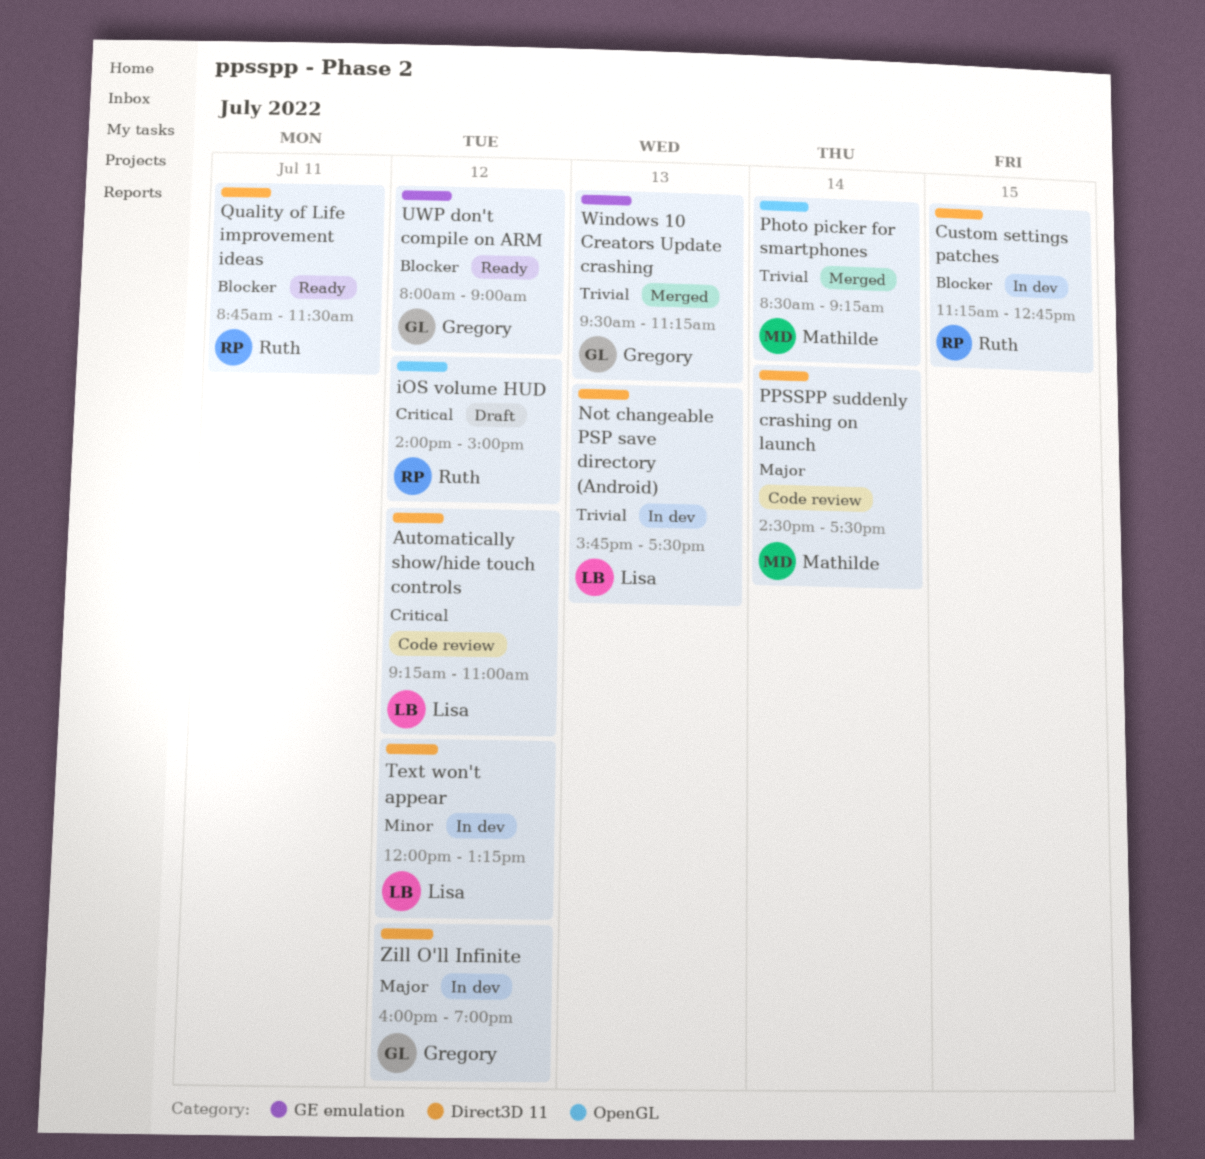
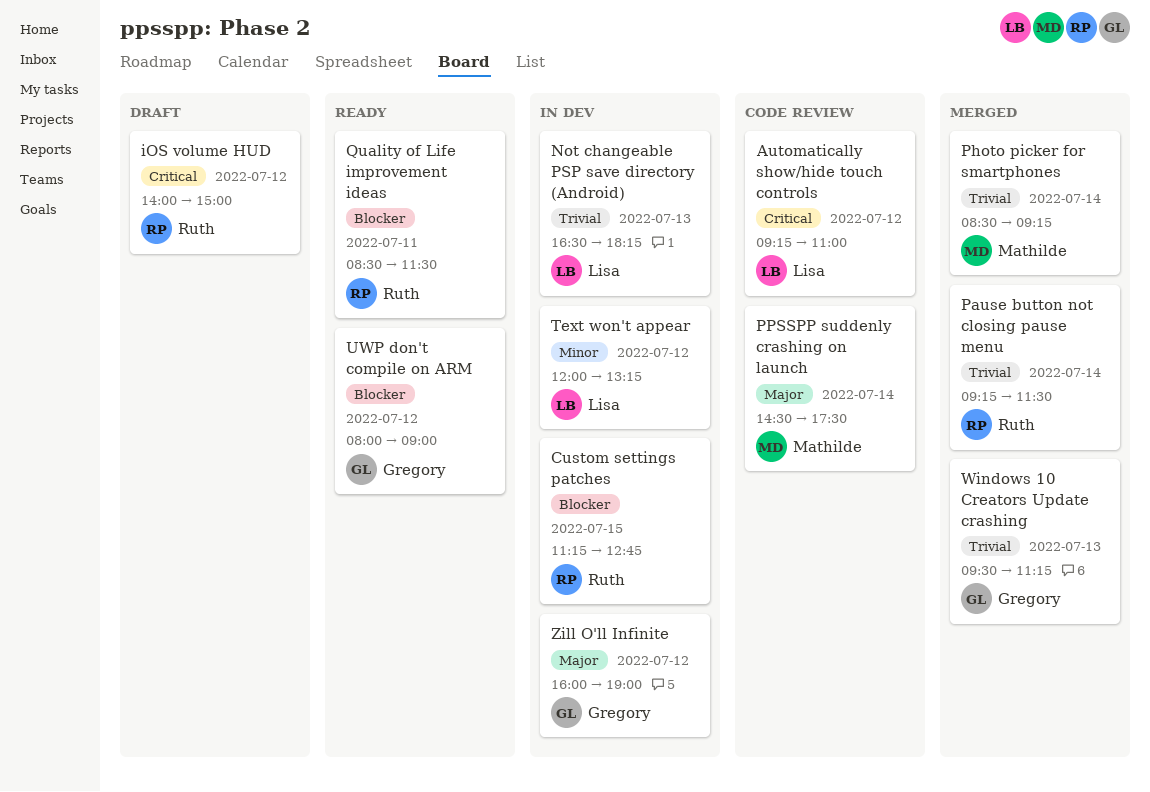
Not changeable PSP save directory (Android), begins: 15:45 -> 16:30
Not changeable PSP save directory (Android), ends: 17:30 -> 18:15
Pause button not closing pause menu: none -> present
Quality of Life improvement ideas, begins: 08:45 -> 08:30

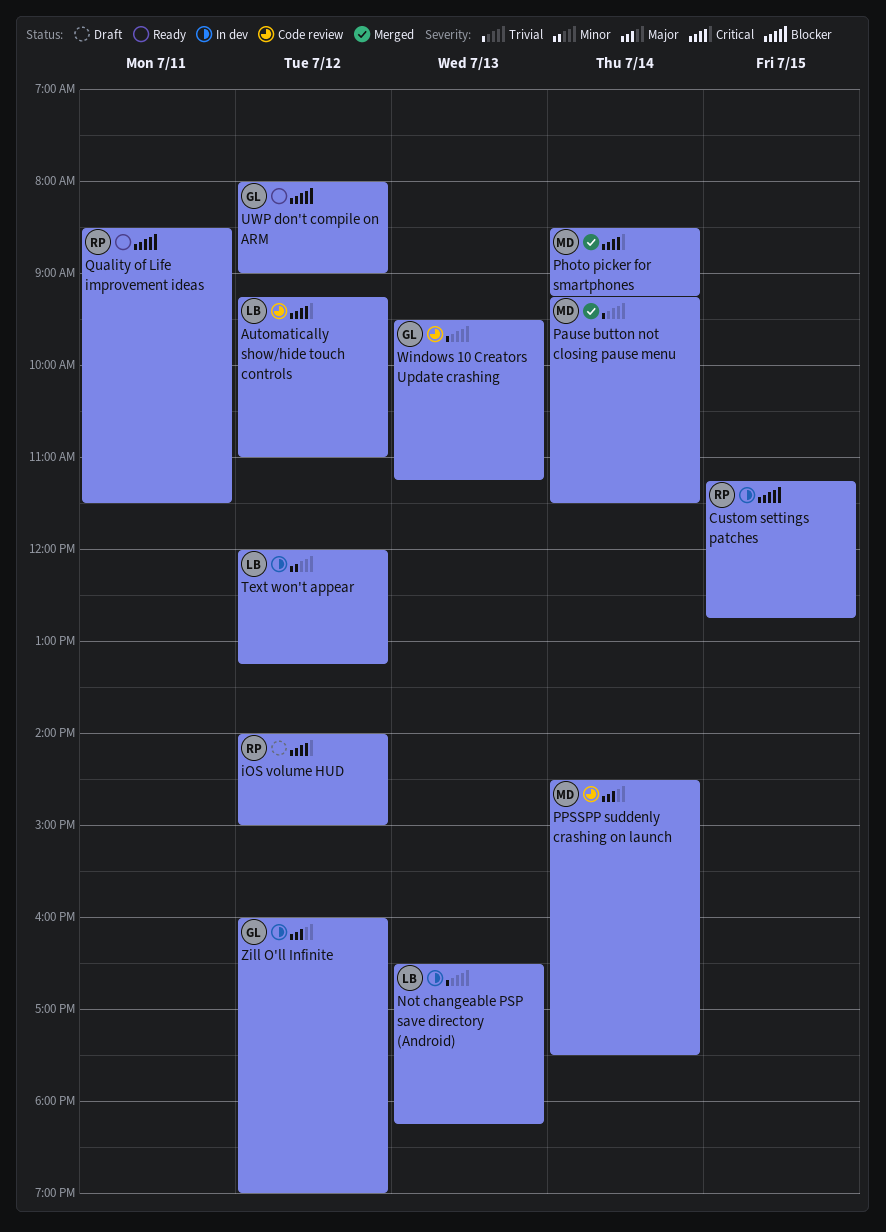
Pause button not closing pause menu, owner: Ruth -> Mathilde
Photo picker for smartphones, priority: Trivial -> Critical
Windows 10 Creators Update crashing, status: Merged -> Code review

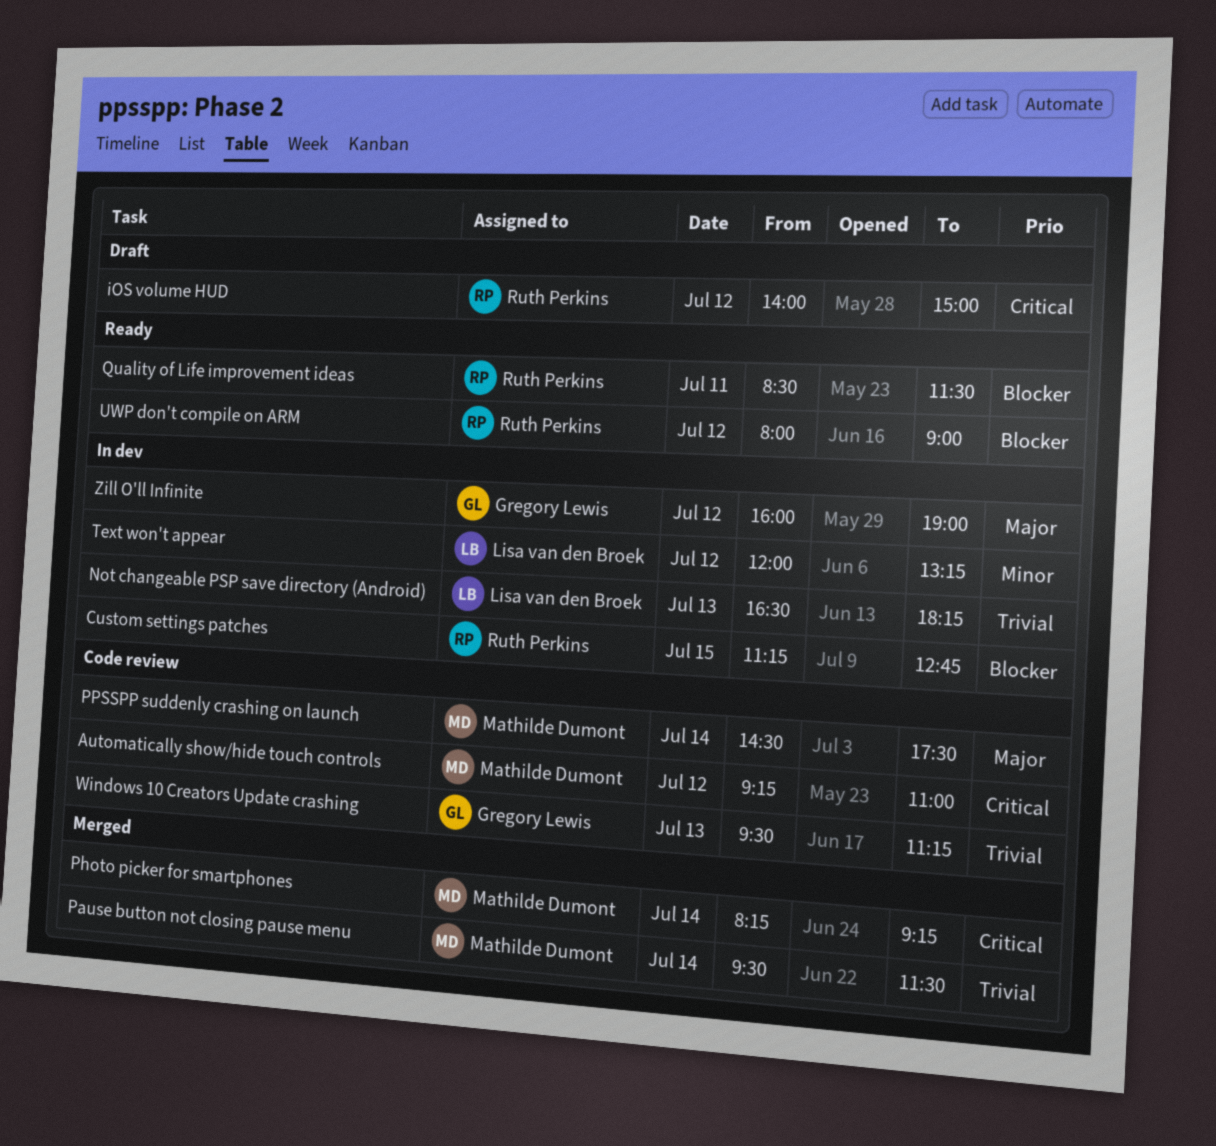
Automatically show/hide touch controls, owner: Lisa van den Broek -> Mathilde Dumont
Pause button not closing pause menu, begins: 09:15 -> 09:30
Photo picker for smartphones, begins: 08:30 -> 08:15
UWP don't compile on ARM, owner: Gregory Lewis -> Ruth Perkins

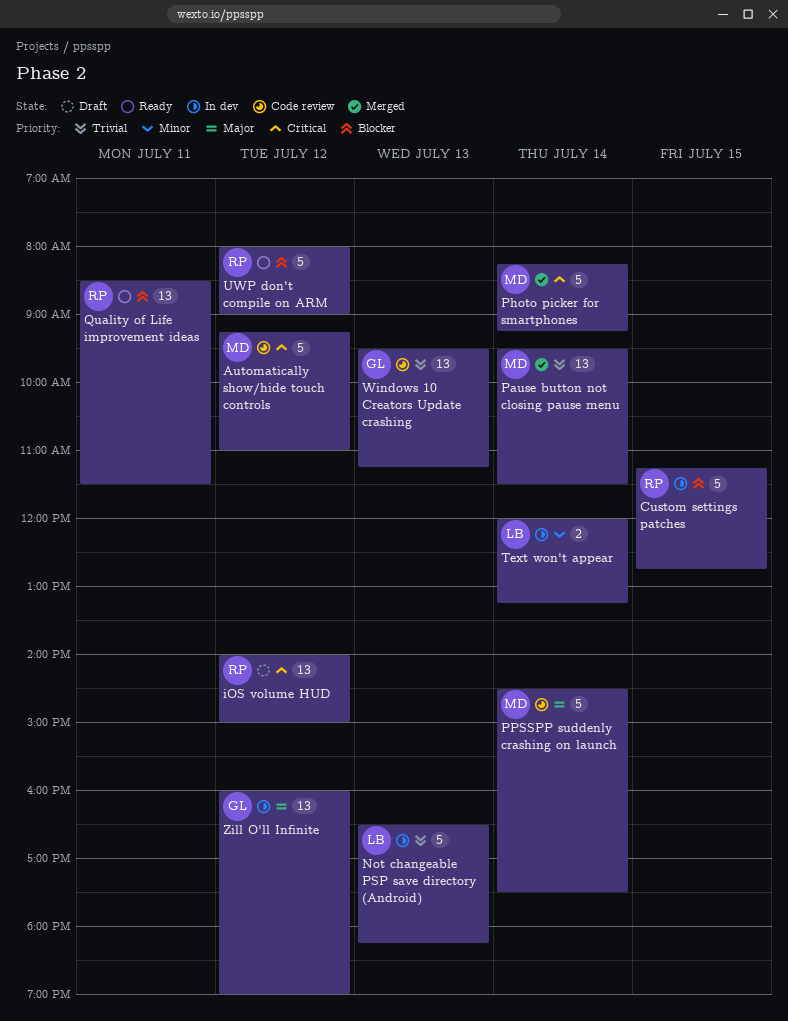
Text won't appear, day: Jul 12 -> Jul 14

